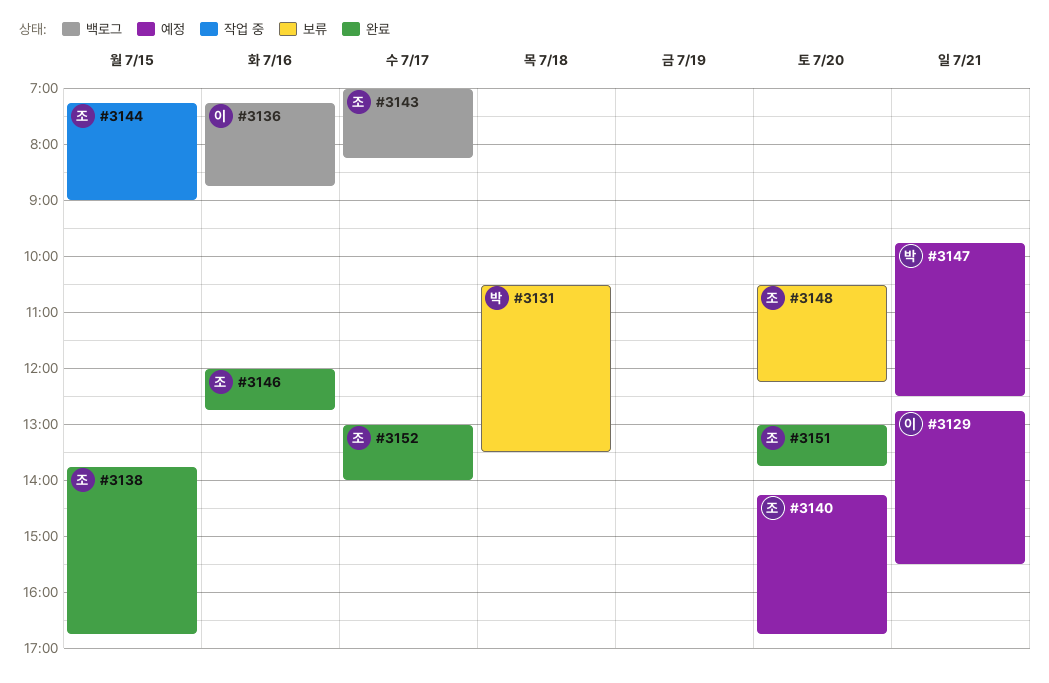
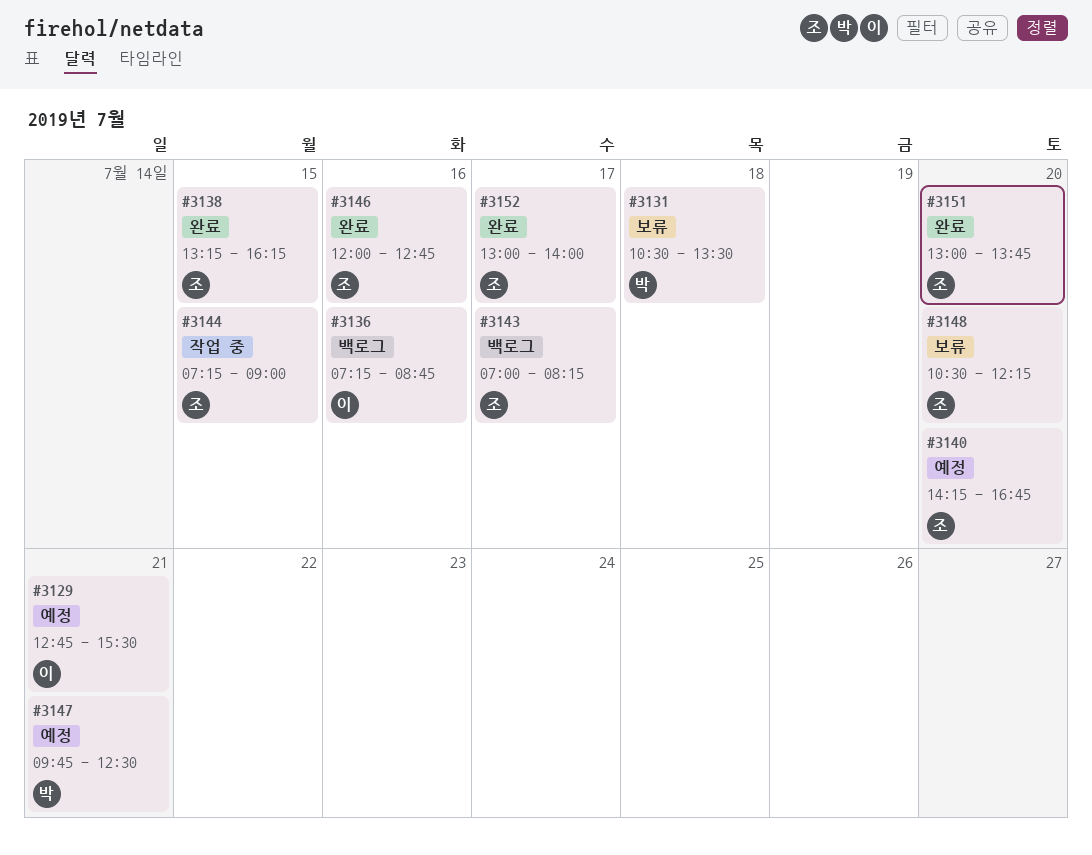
#3138, begins: 13:45 -> 13:15
#3138, ends: 16:45 -> 16:15

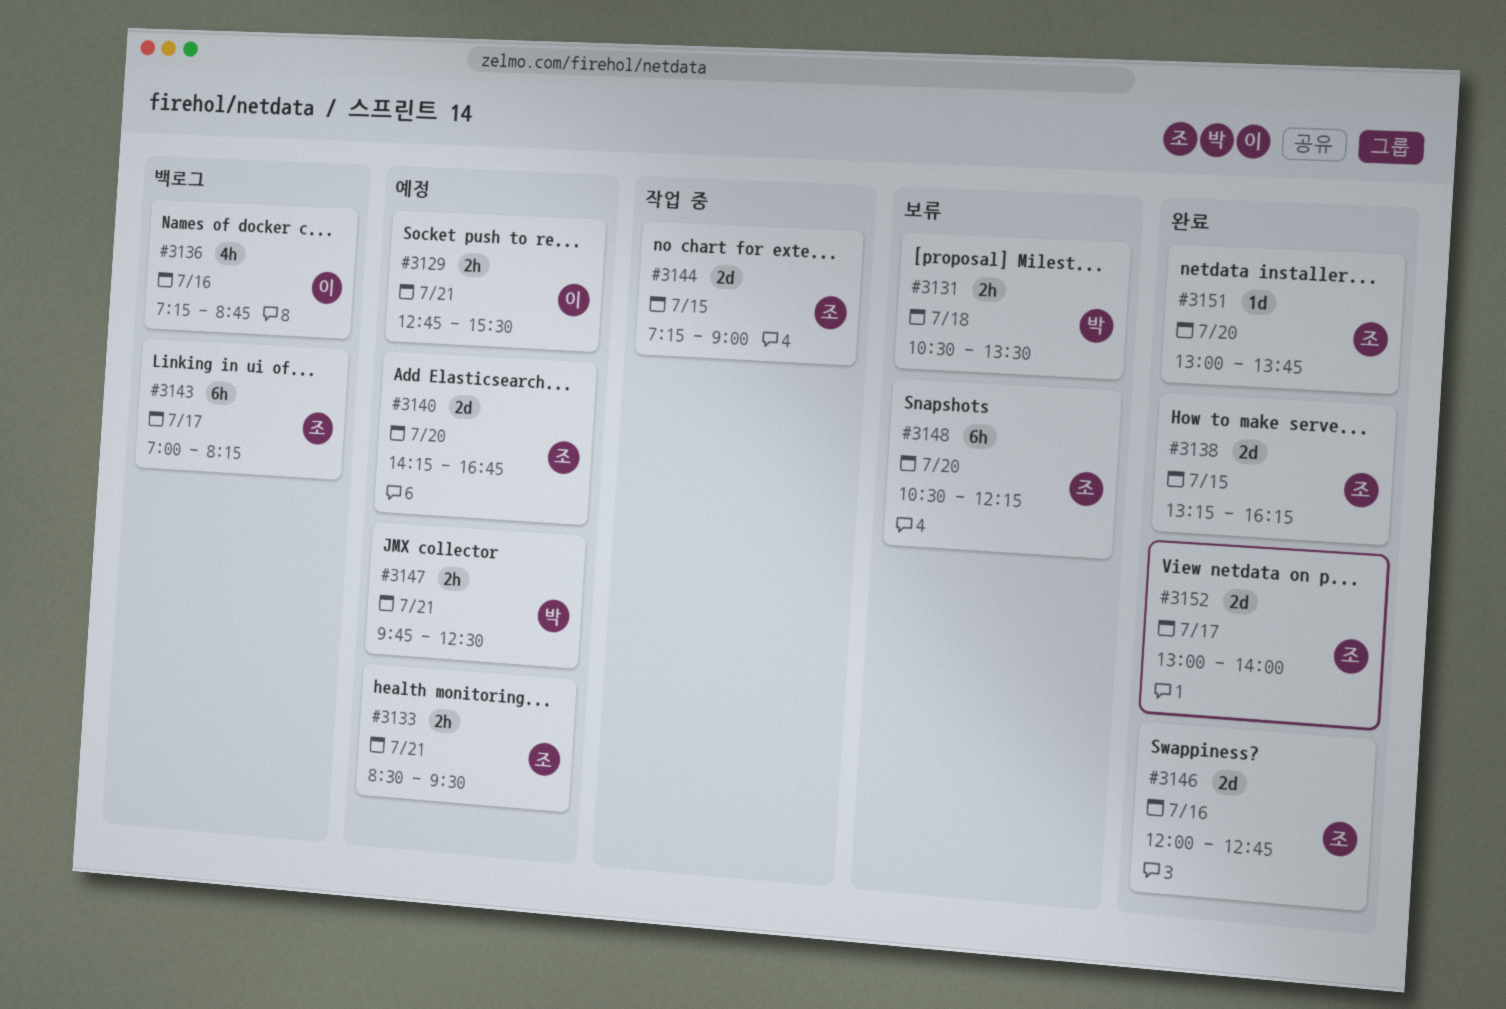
#3133: none -> present

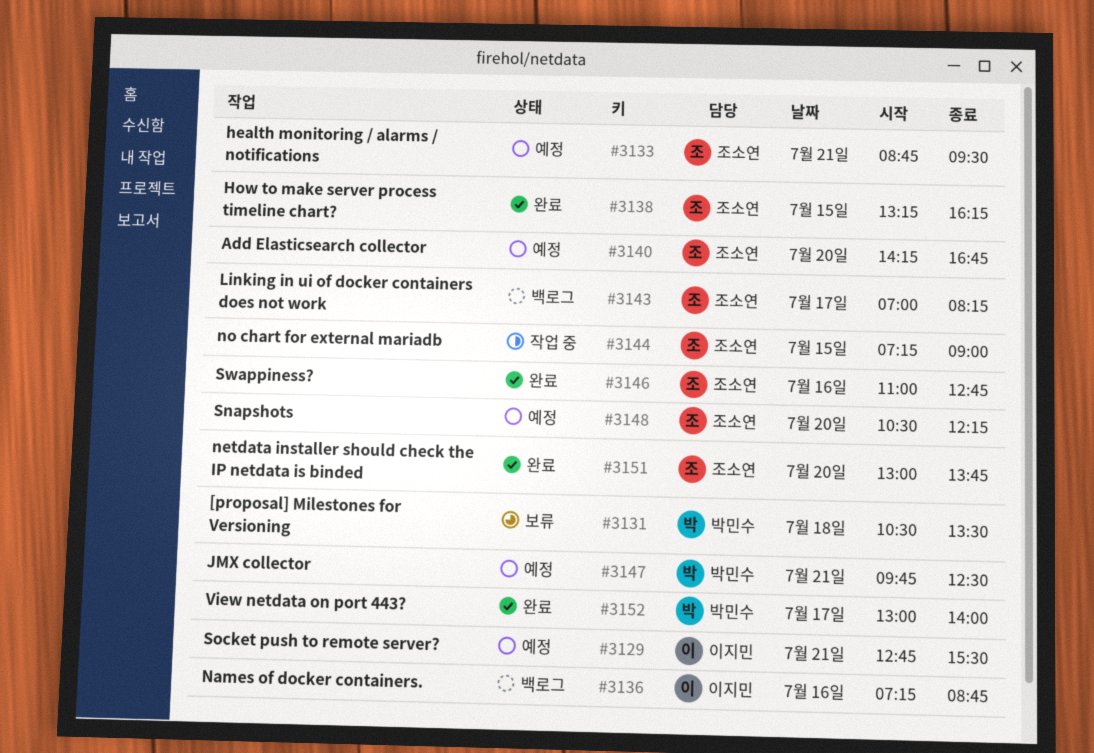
#3133, begins: 08:30 -> 08:45
#3146, begins: 12:00 -> 11:00
#3148, status: 보류 -> 예정
#3152, owner: 조소연 -> 박민수

